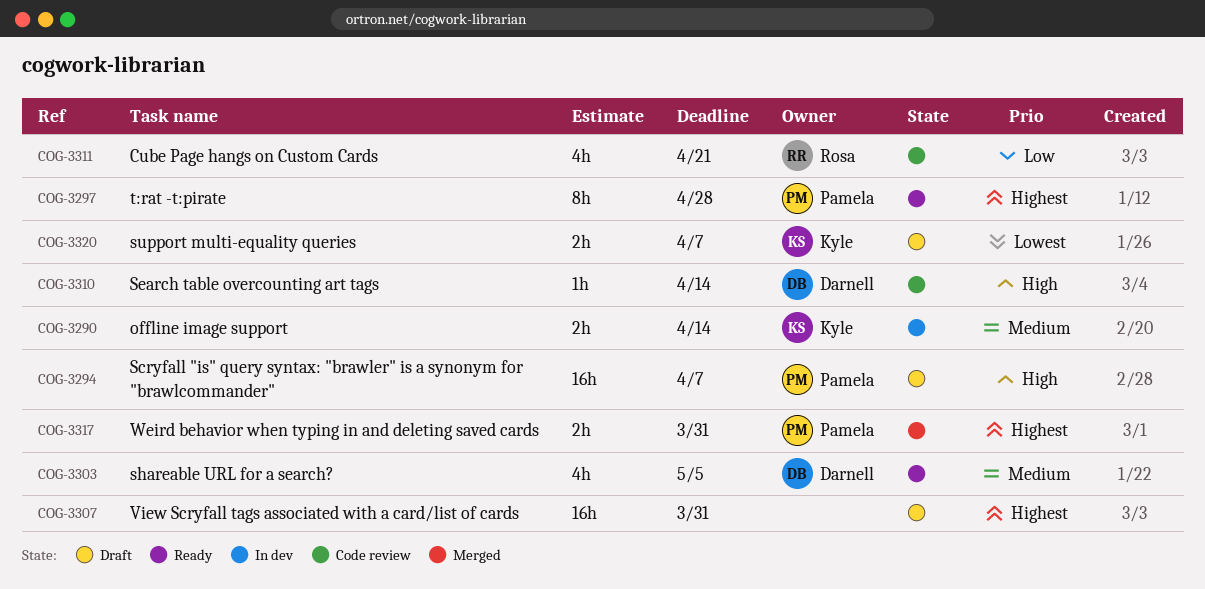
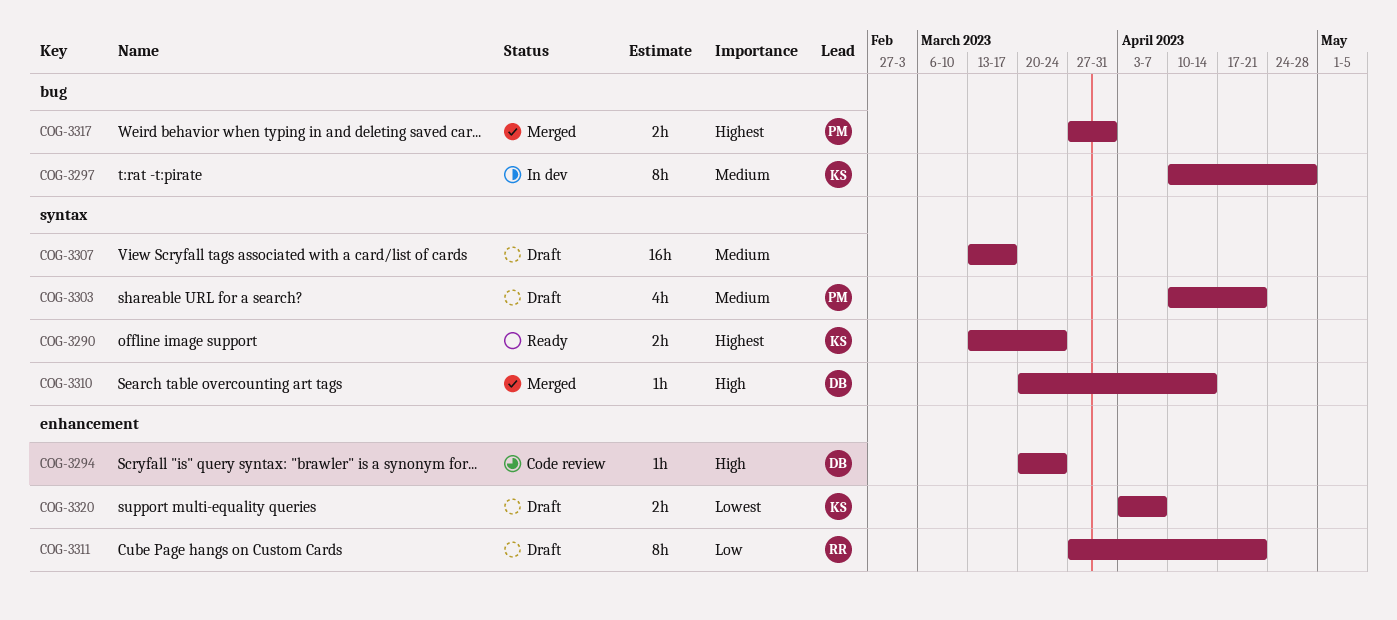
COG-3290, status: In dev -> Ready
COG-3290, priority: Medium -> Highest
COG-3290, due: Apr 14 -> Mar 24
COG-3294, status: Draft -> Code review
COG-3294, owner: Pamela -> Darnell
COG-3294, estimate: 16h -> 1h
COG-3294, due: Apr 7 -> Mar 24
COG-3297, status: Ready -> In dev
COG-3297, owner: Pamela -> Kyle
COG-3297, priority: Highest -> Medium
COG-3303, status: Ready -> Draft
COG-3303, owner: Darnell -> Pamela
COG-3303, due: May 5 -> Apr 21
COG-3307, priority: Highest -> Medium
COG-3307, due: Mar 31 -> Mar 17
COG-3310, status: Code review -> Merged
COG-3311, status: Code review -> Draft
COG-3311, estimate: 4h -> 8h

